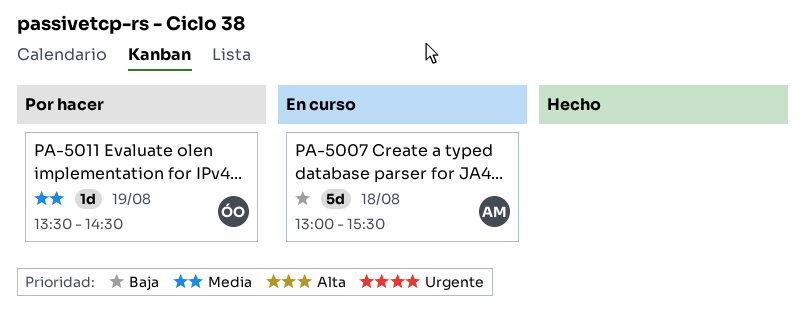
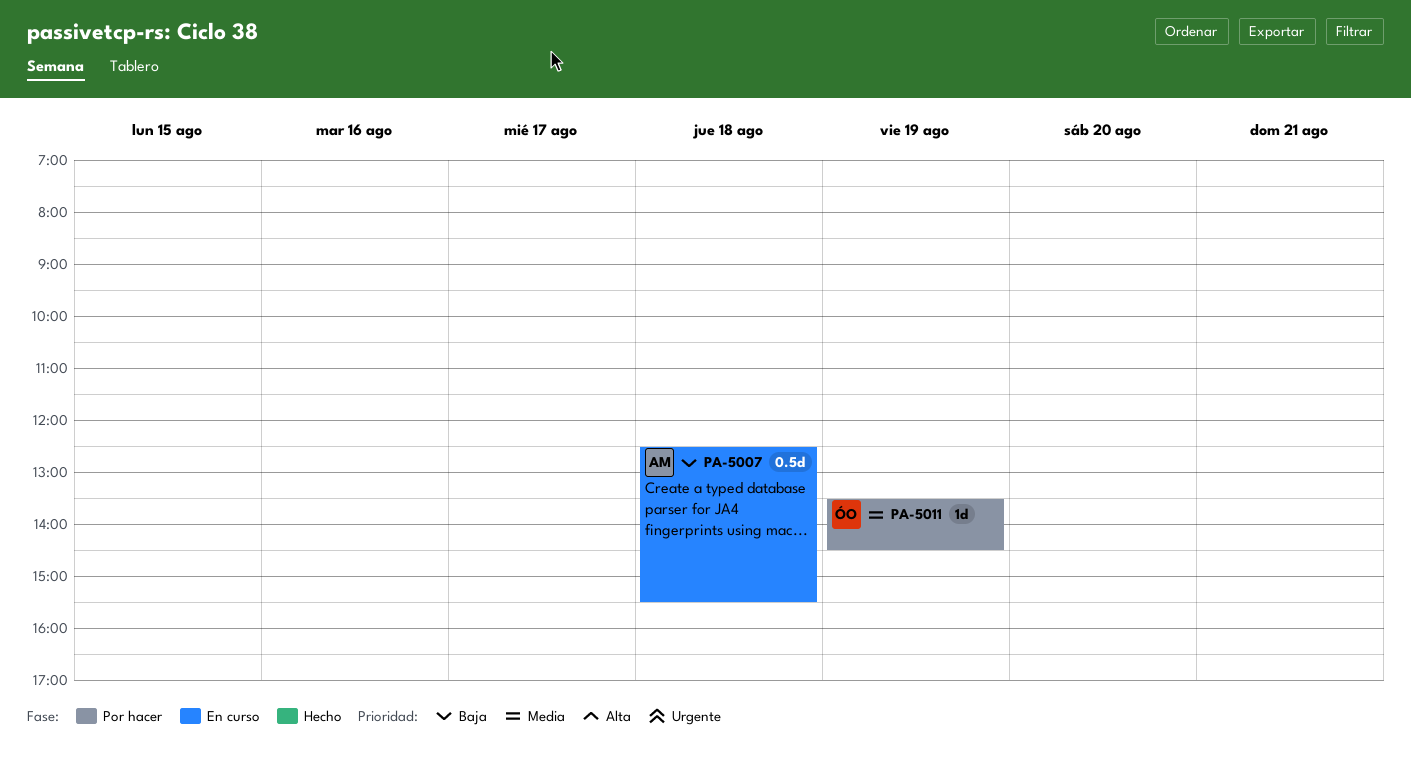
PA-5007, estimate: 5d -> 0.5d
PA-5007, begins: 13:00 -> 12:30

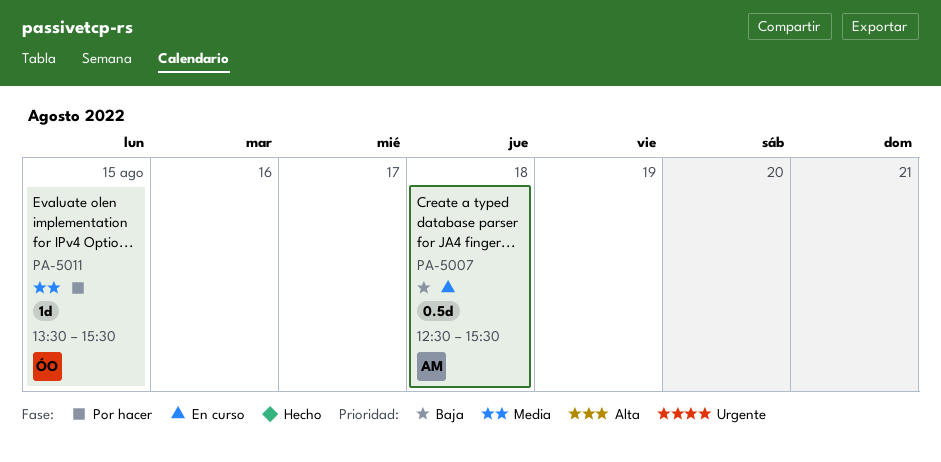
PA-5011, day: Aug 19 -> Aug 15
PA-5011, ends: 14:30 -> 15:30

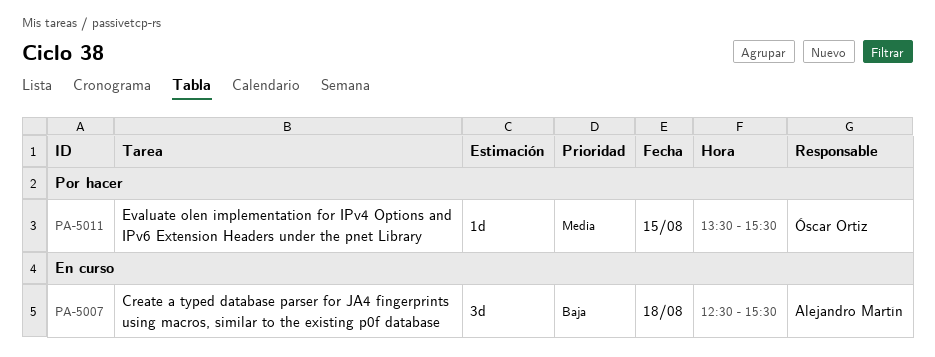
PA-5007, estimate: 0.5d -> 3d

